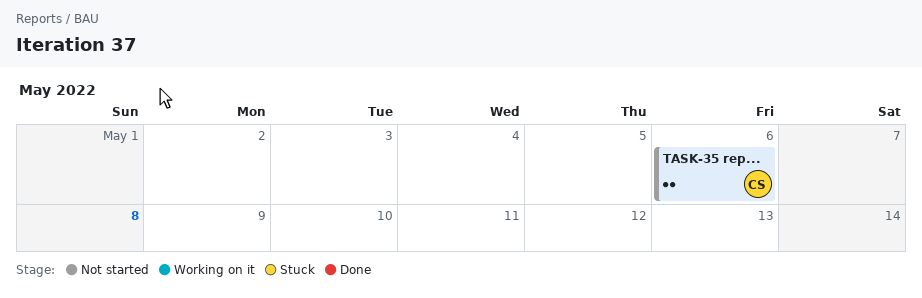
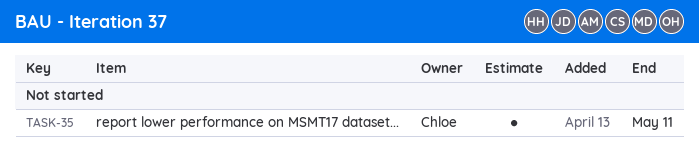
TASK-35, estimate: 2 -> 1
TASK-35, due: May 6 -> May 11

